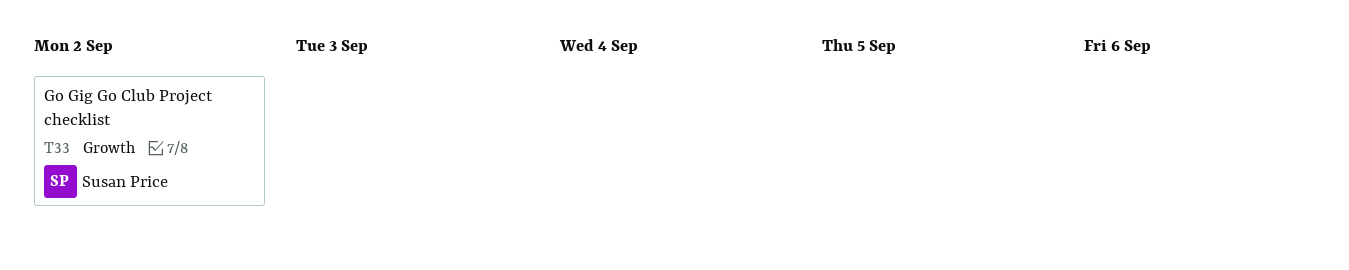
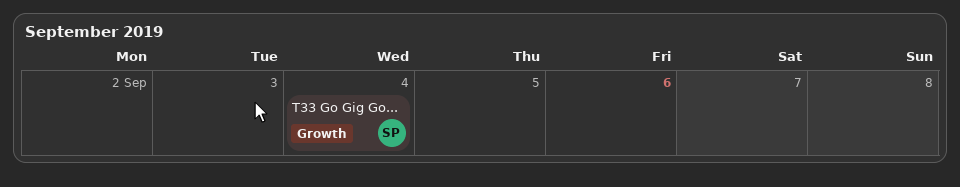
T33, due: Sep 2 -> Sep 4

